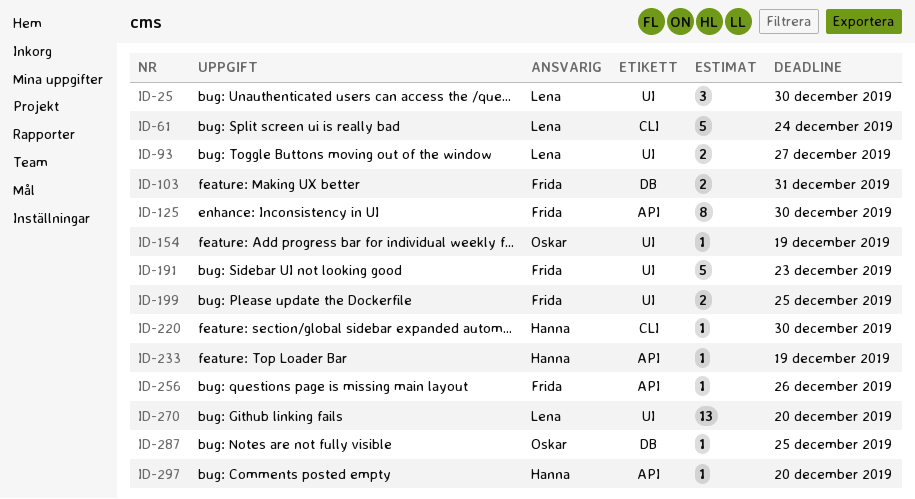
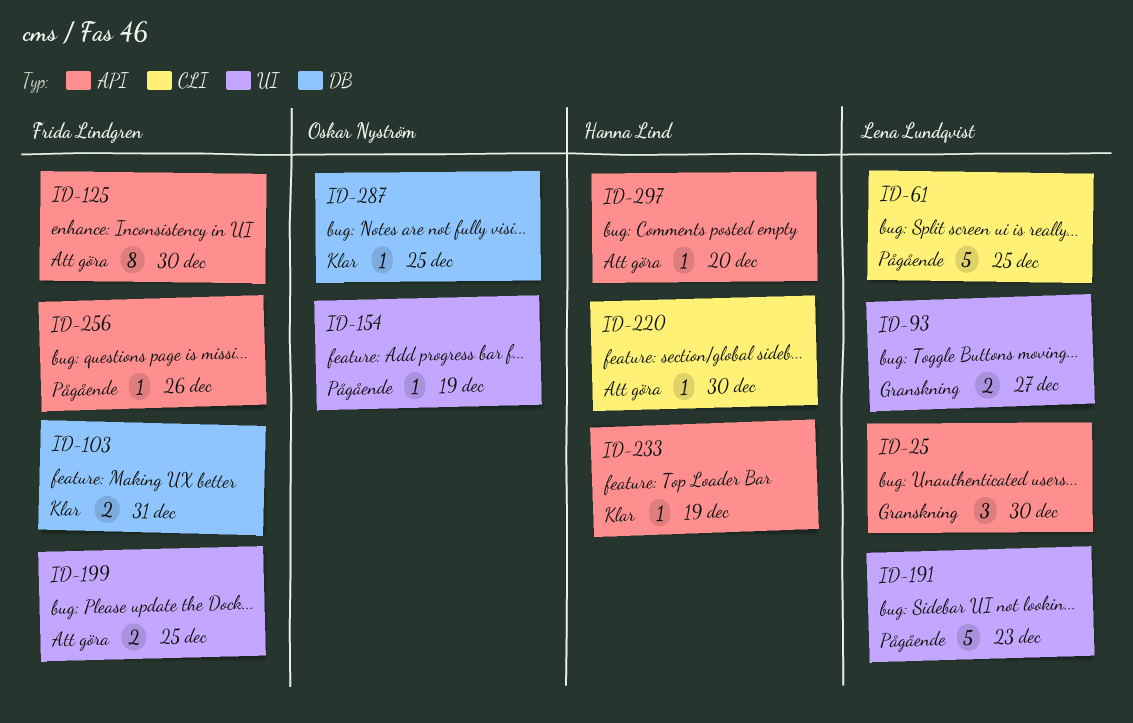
ID-25, label: UI -> API
ID-61, due: Dec 24 -> Dec 25
ID-191, owner: Frida Lindgren -> Lena Lundqvist
ID-270: present -> none

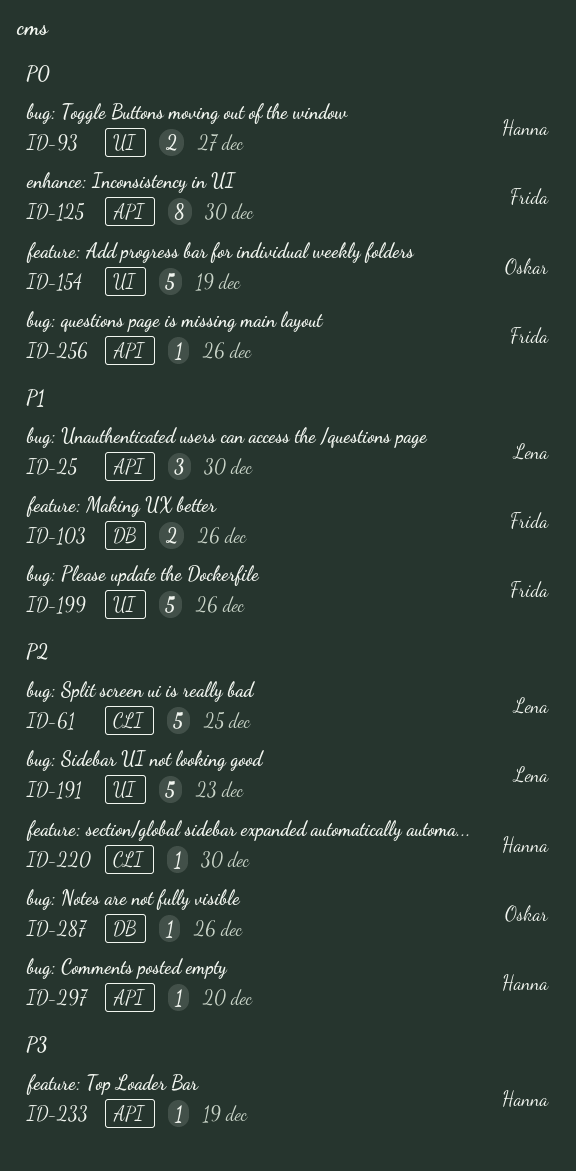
ID-93, owner: Lena Lundqvist -> Hanna Lind
ID-103, due: Dec 31 -> Dec 26
ID-154, estimate: 1 -> 5
ID-199, estimate: 2 -> 5
ID-199, due: Dec 25 -> Dec 26
ID-287, due: Dec 25 -> Dec 26

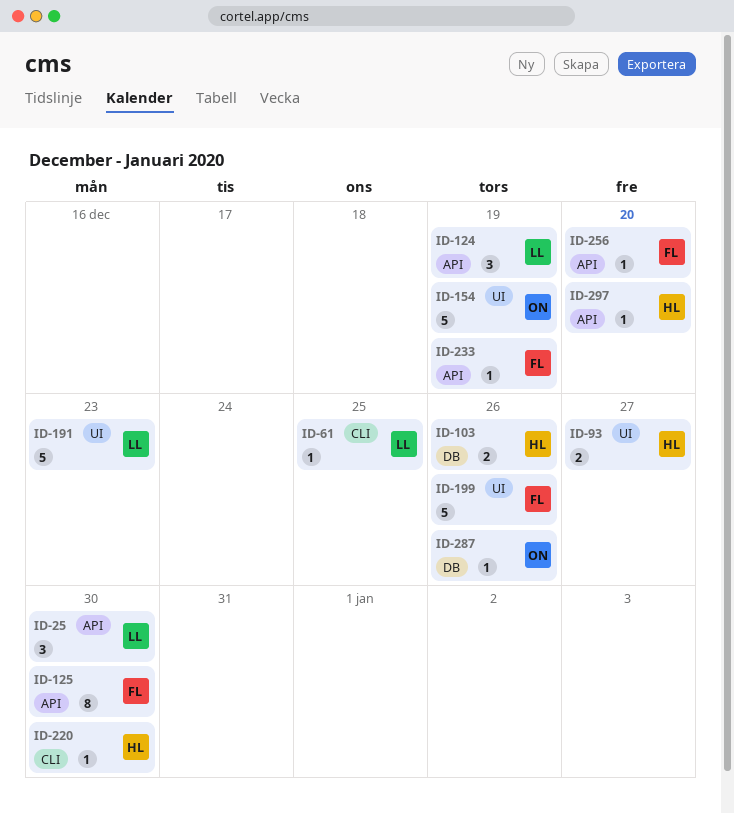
ID-61, estimate: 5 -> 1
ID-103, owner: Frida -> Hanna
ID-124: none -> present
ID-233, owner: Hanna -> Frida
ID-256, due: Dec 26 -> Dec 20

